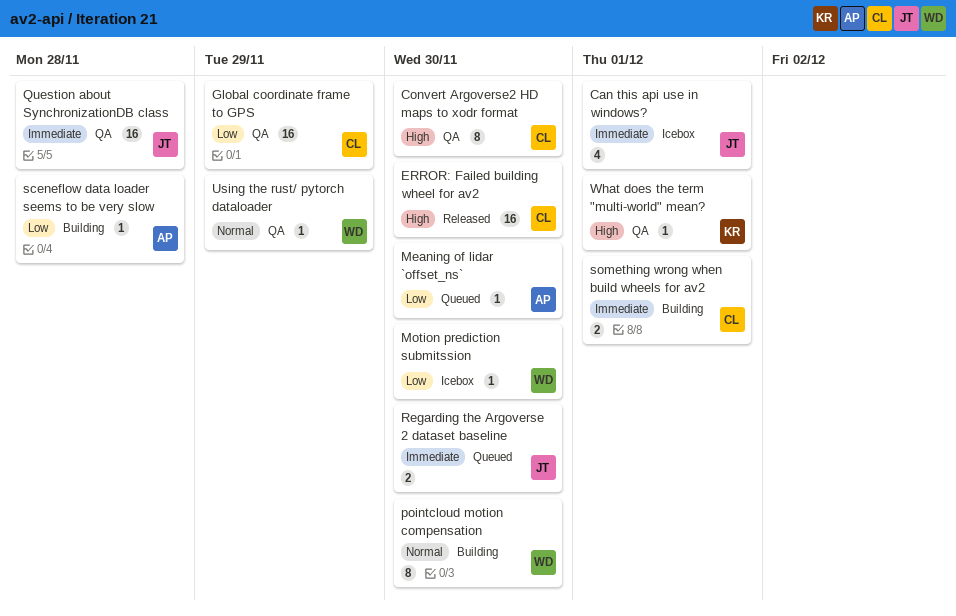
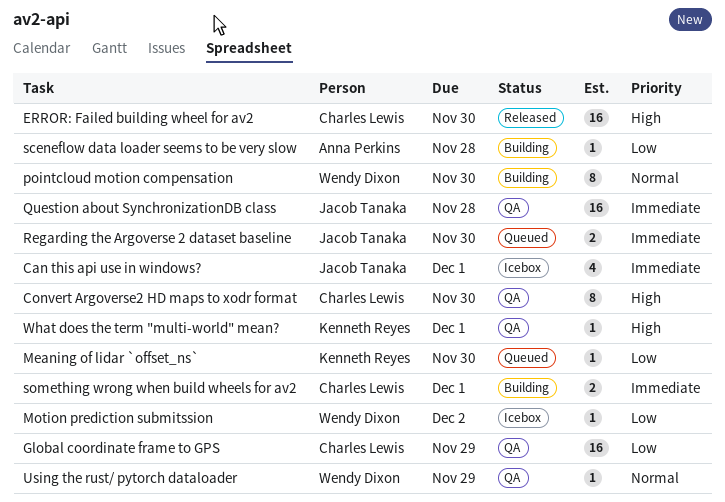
Meaning of lidar `offset_ns`, owner: Anna Perkins -> Kenneth Reyes
Motion prediction submitssion, due: Nov 30 -> Dec 2

